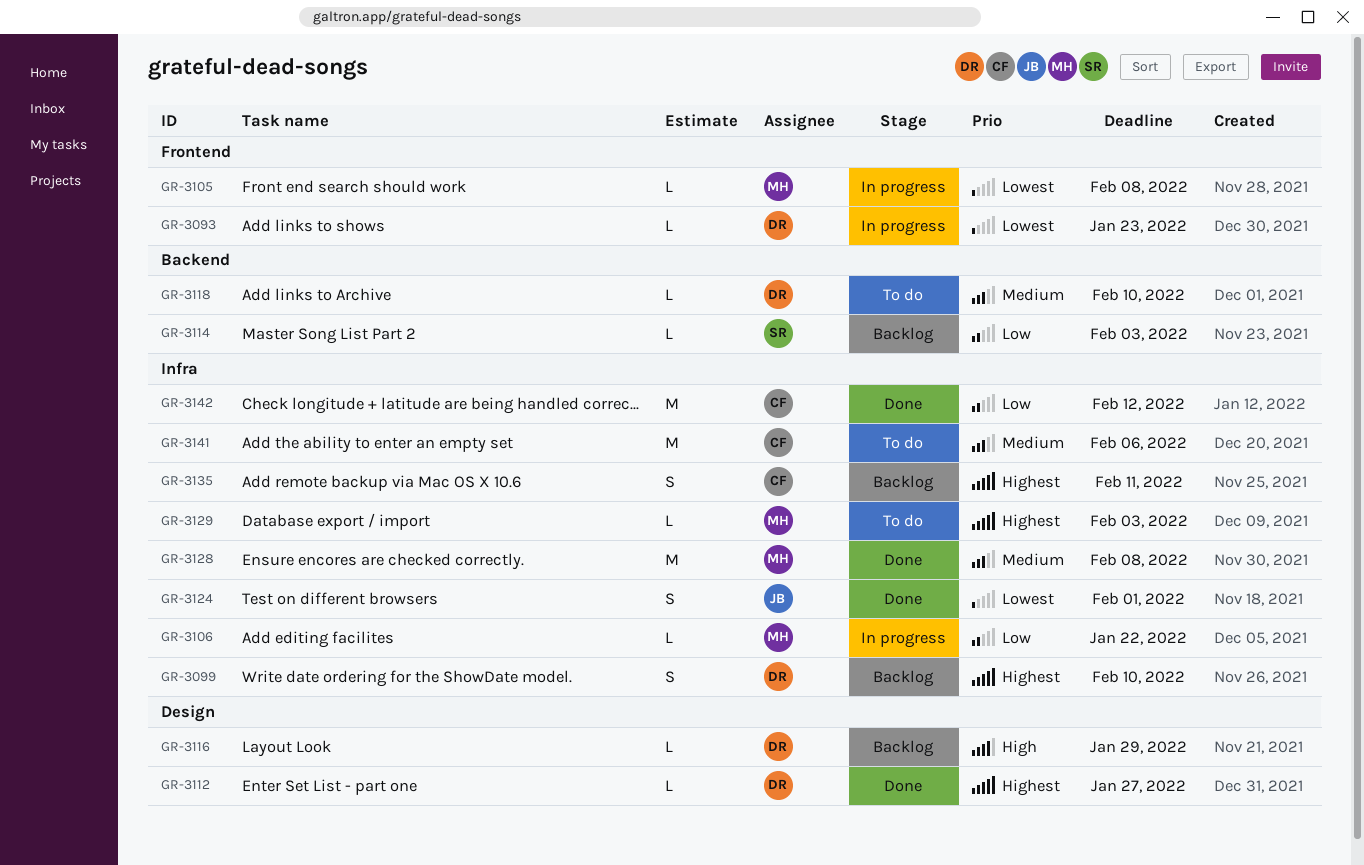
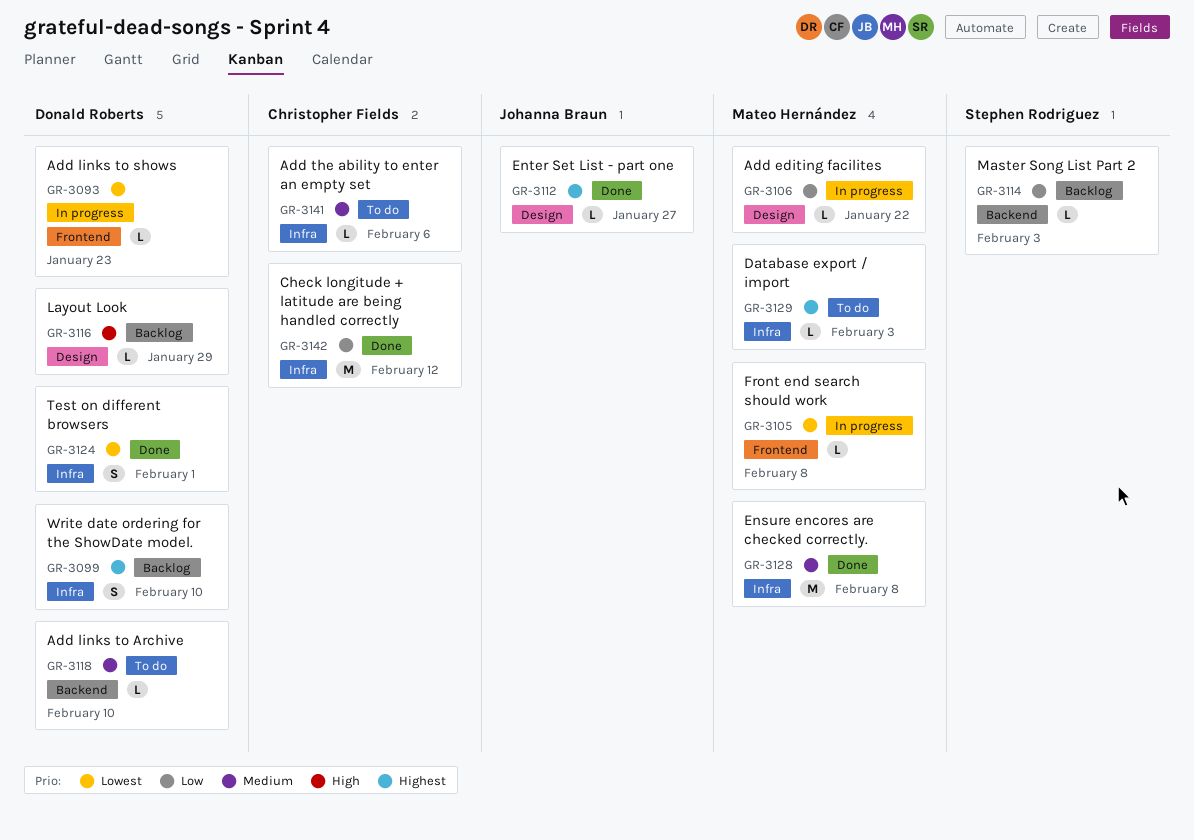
GR-3106, label: Infra -> Design
GR-3112, owner: Donald Roberts -> Johanna Braun
GR-3124, owner: Johanna Braun -> Donald Roberts
GR-3135: present -> none
GR-3141, estimate: M -> L

